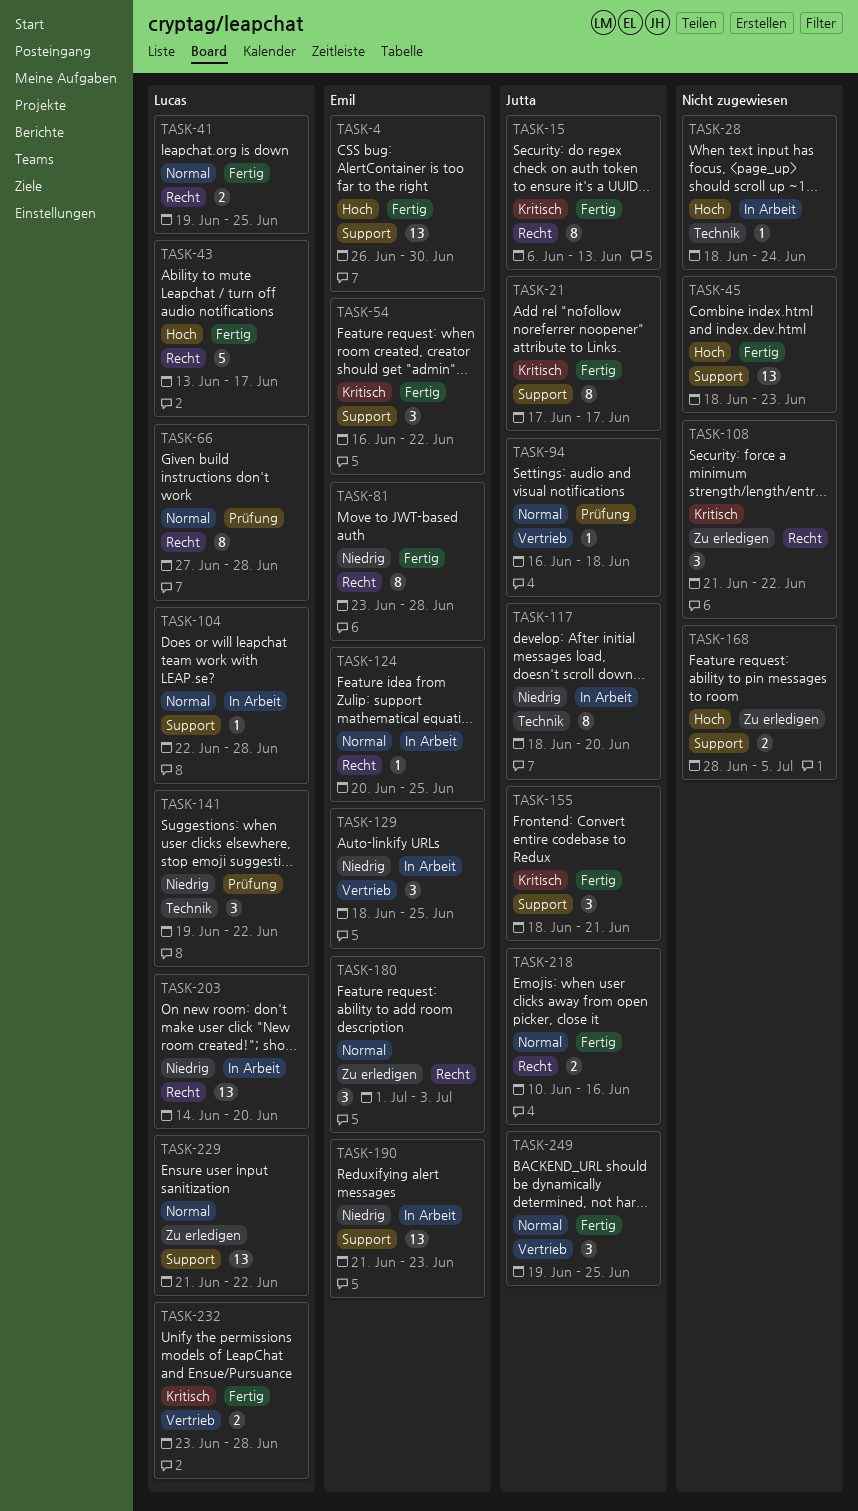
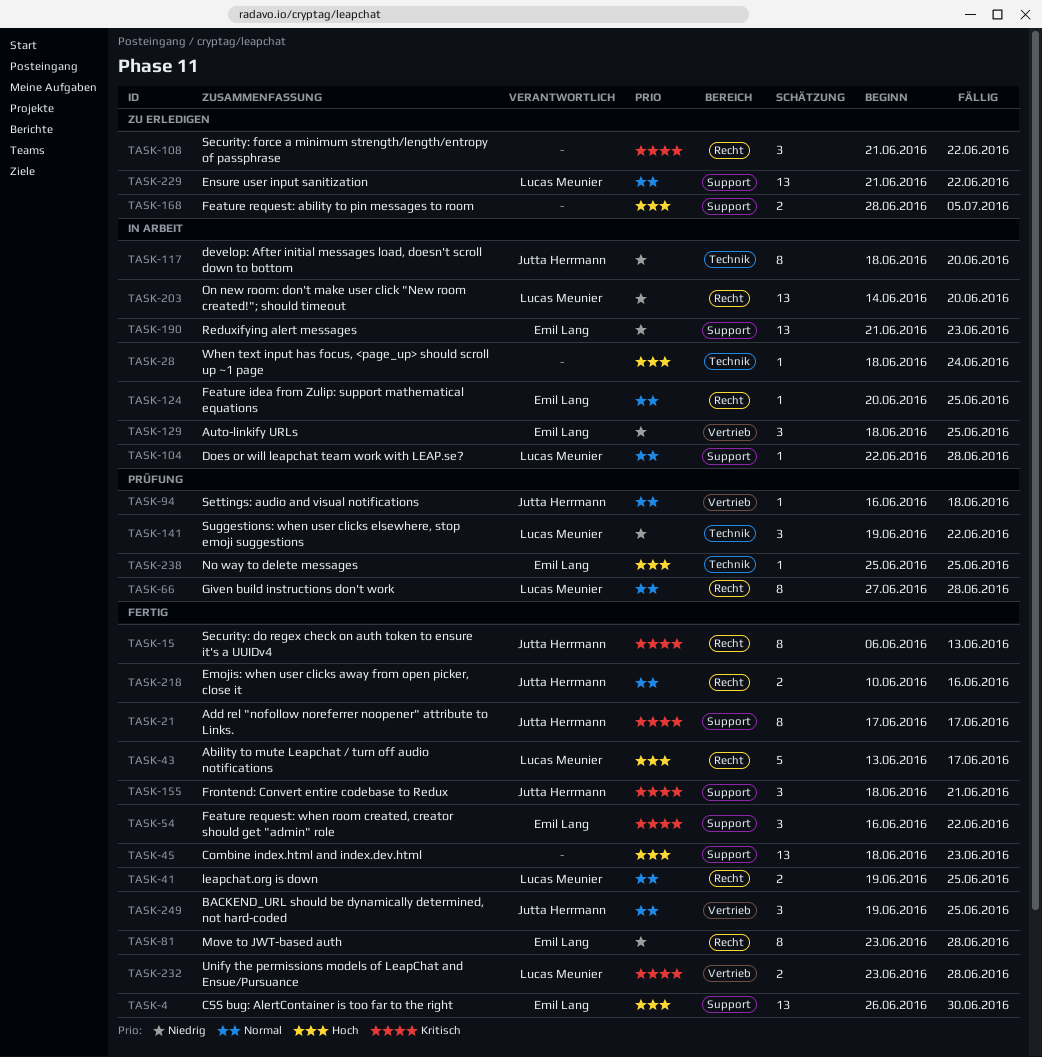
TASK-180: present -> none
TASK-238: none -> present

